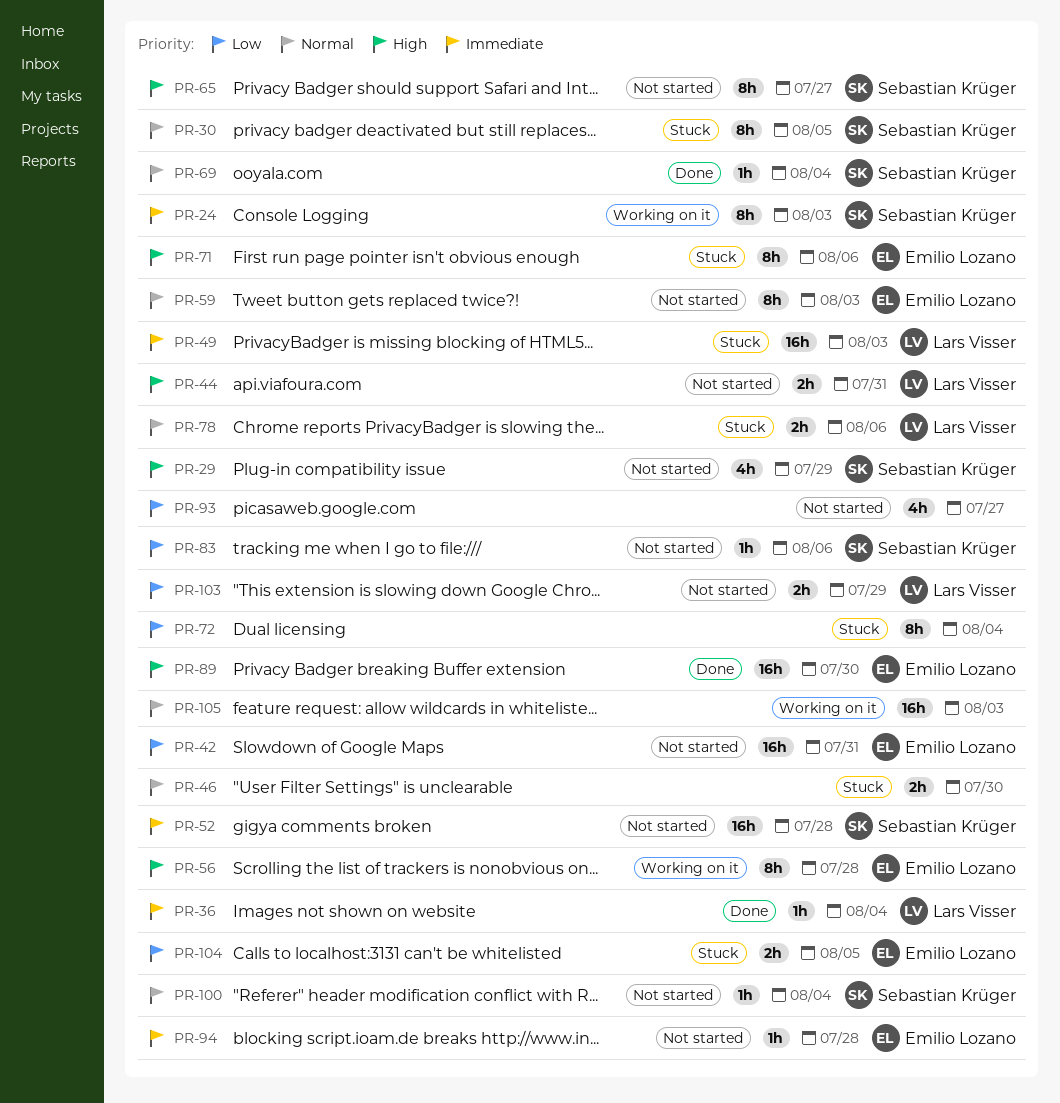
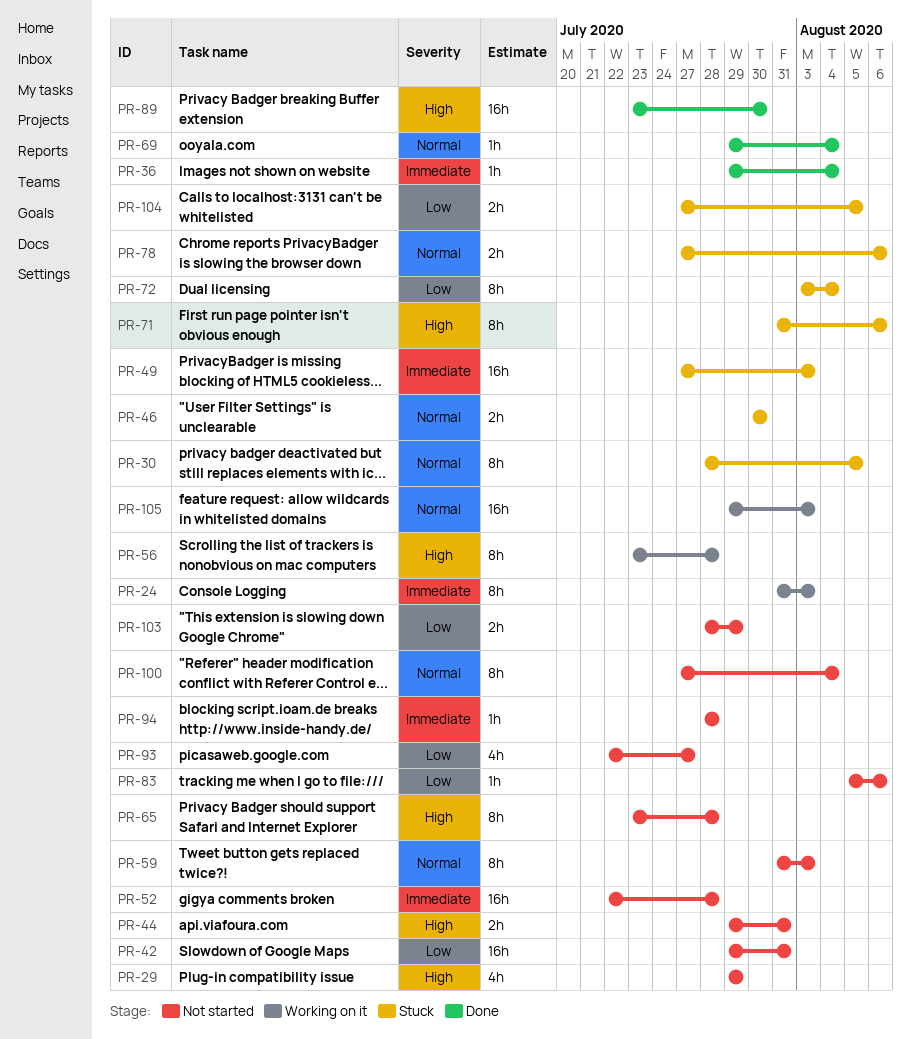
PR-65, due: Jul 27 -> Jul 28
PR-100, estimate: 1h -> 8h

